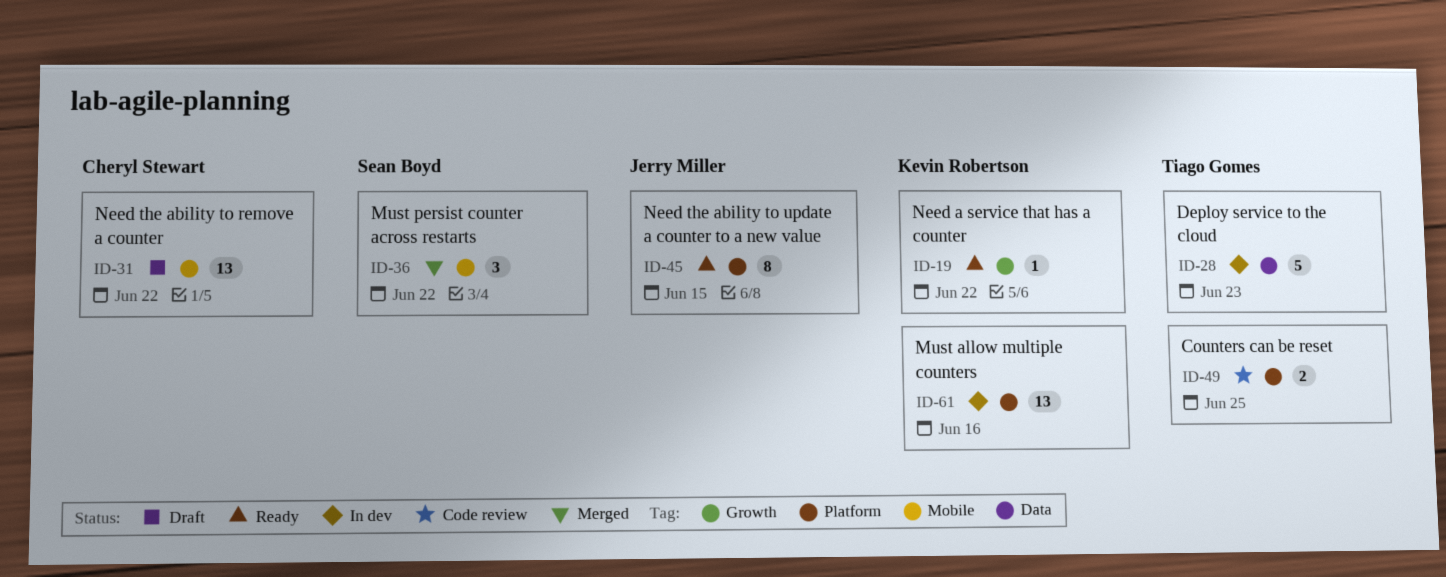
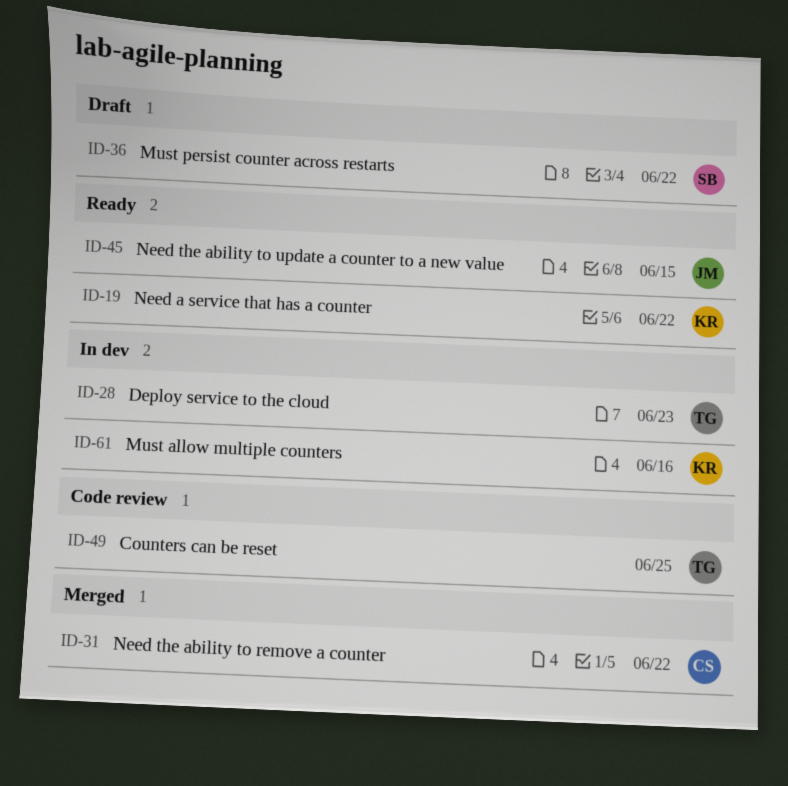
ID-31, status: Draft -> Merged
ID-36, status: Merged -> Draft

